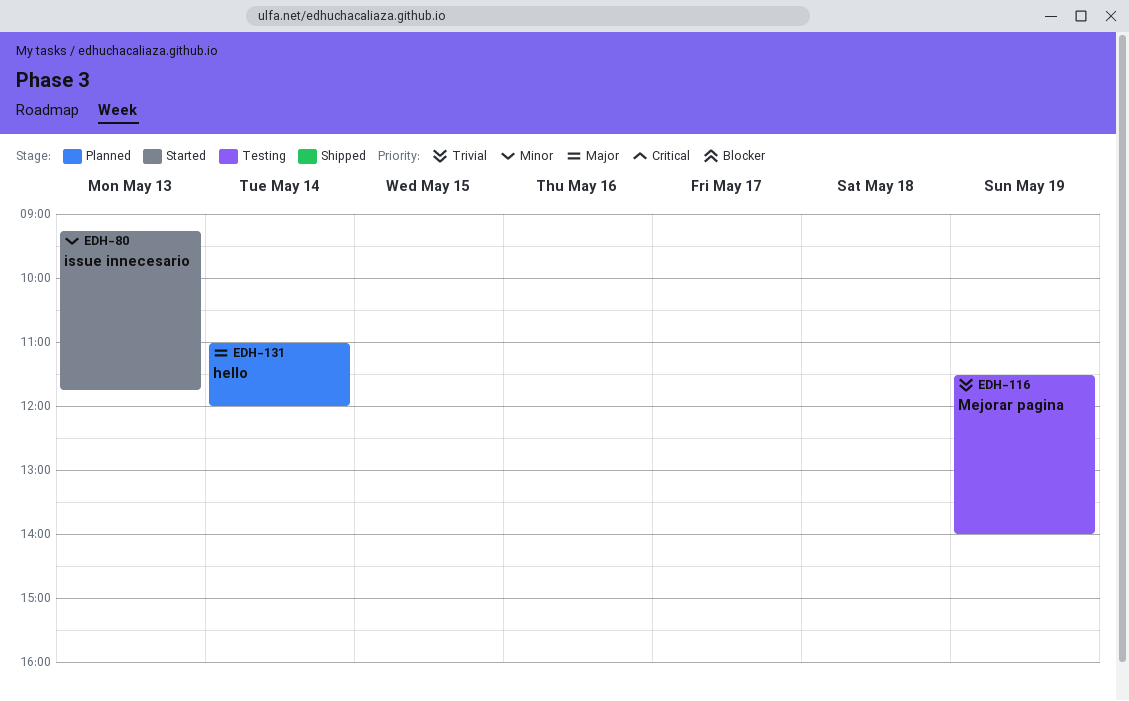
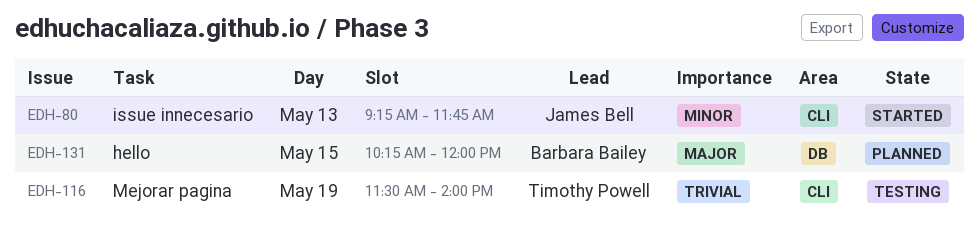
EDH-131, day: May 14 -> May 15
EDH-131, begins: 11:00 -> 10:15

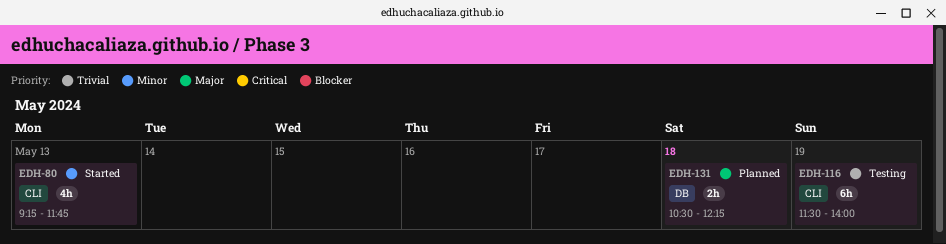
EDH-131, day: May 15 -> May 18
EDH-131, begins: 10:15 -> 10:30
EDH-131, ends: 12:00 -> 12:15

